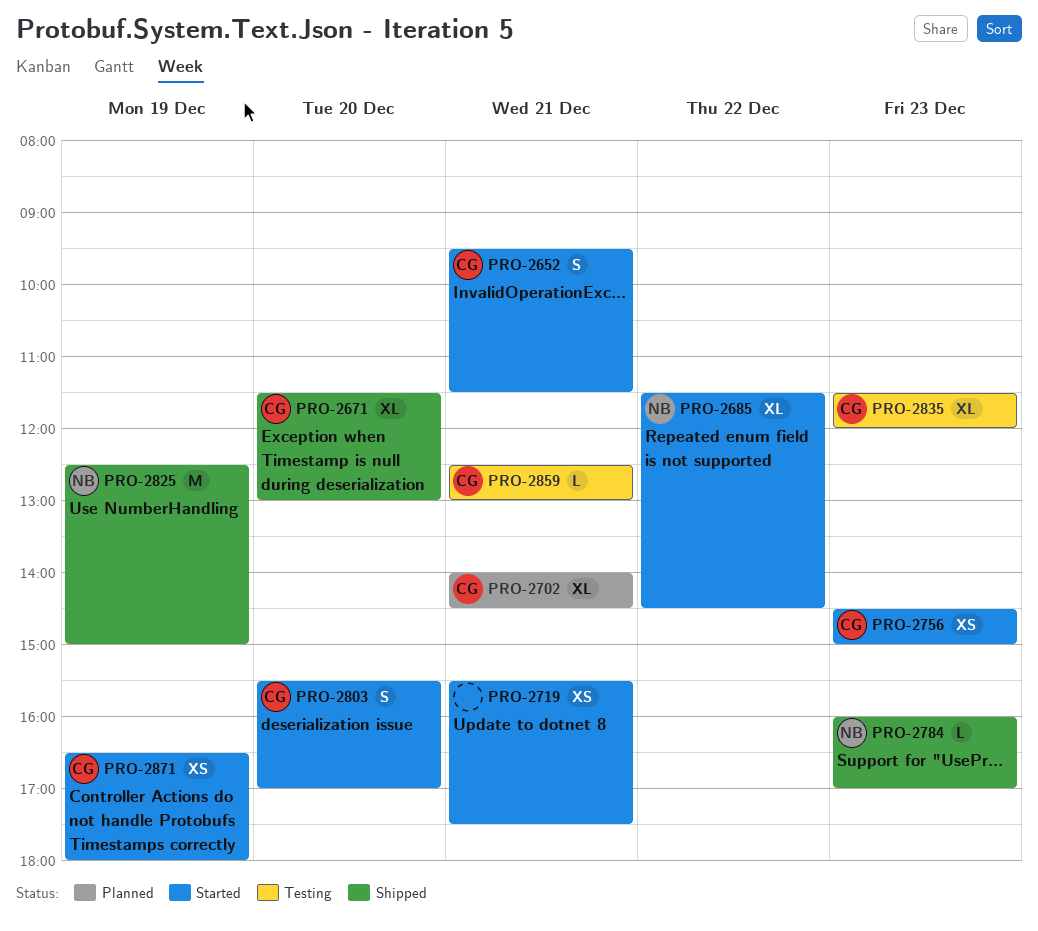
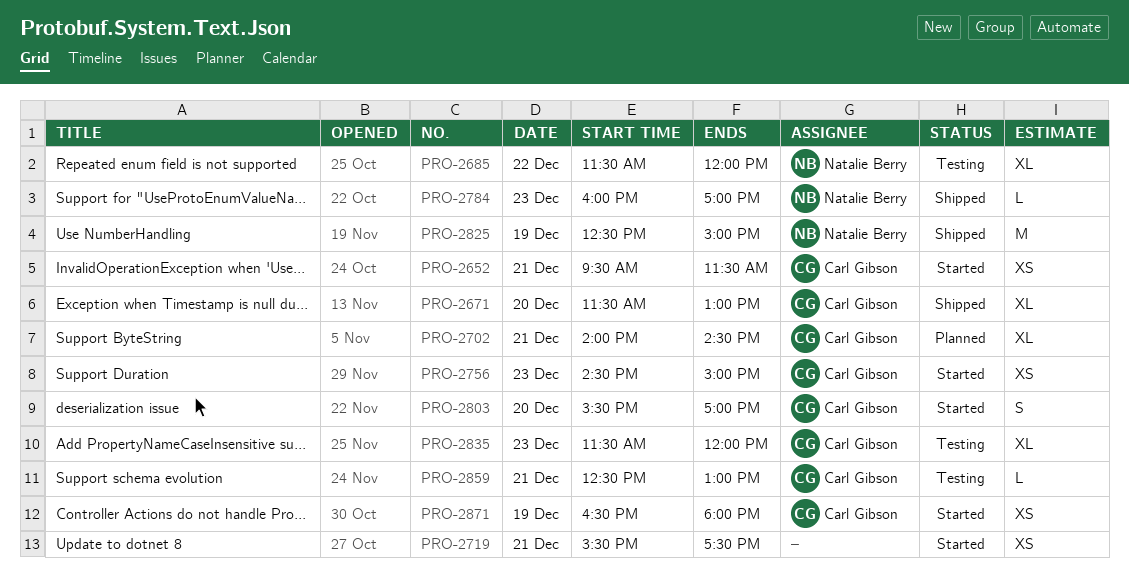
PRO-2652, estimate: S -> XS
PRO-2685, status: Started -> Testing
PRO-2685, ends: 14:30 -> 12:00

